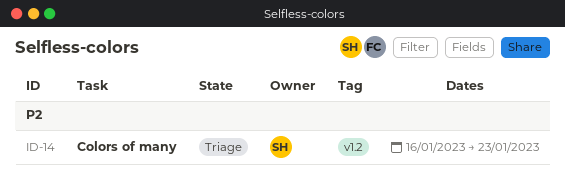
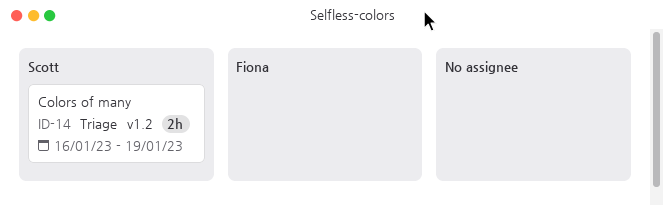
ID-14, due: Jan 23 -> Jan 19

